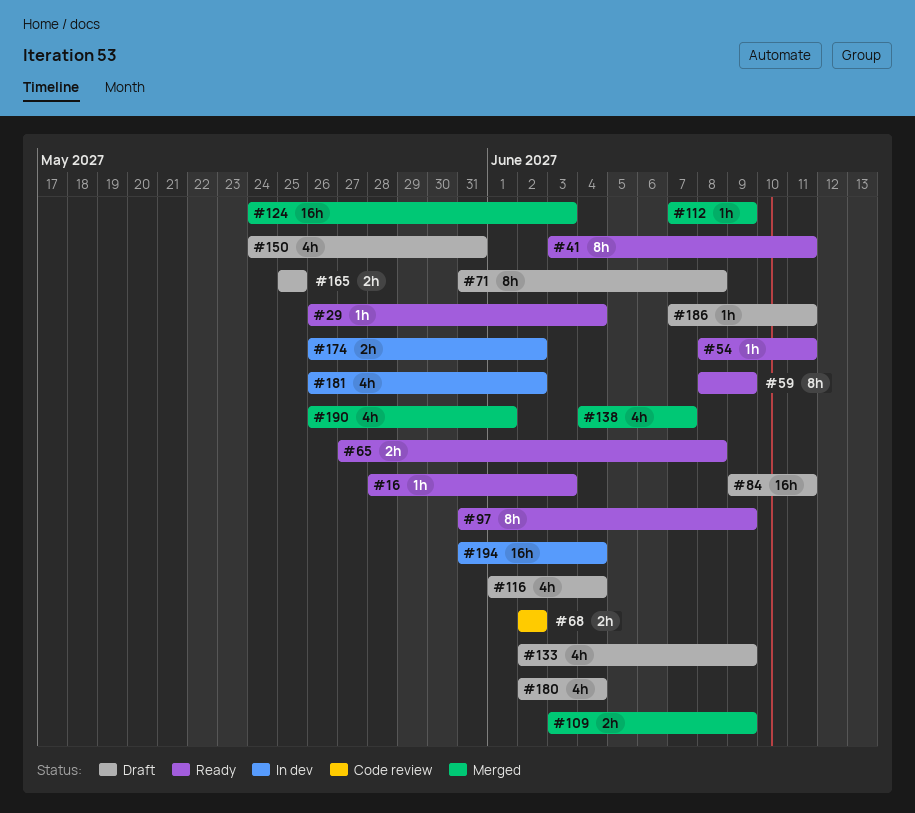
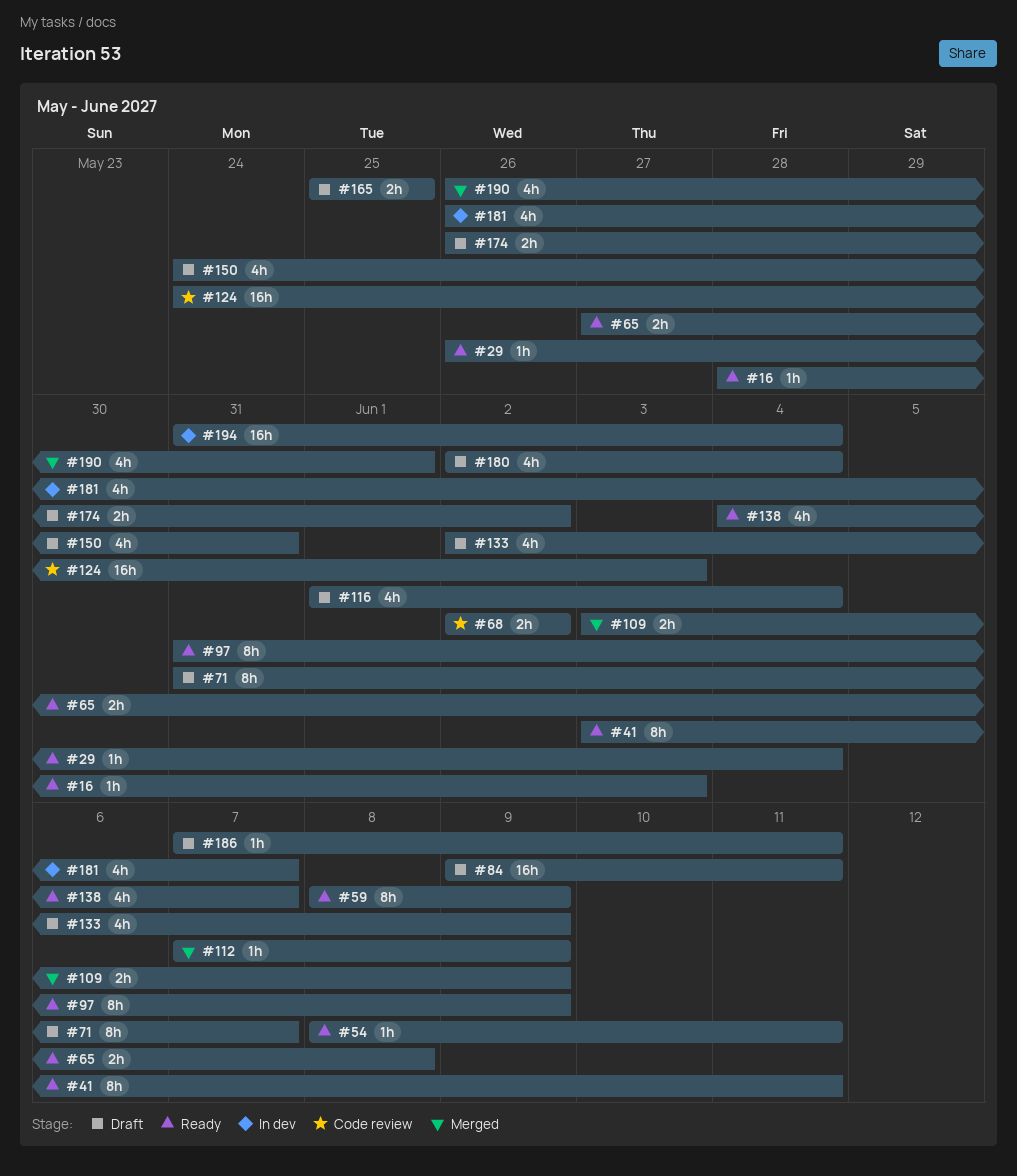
#71, due: Jun 8 -> Jun 7
#124, status: Merged -> Code review
#138, status: Merged -> Ready
#174, status: In dev -> Draft
#181, due: Jun 2 -> Jun 7

